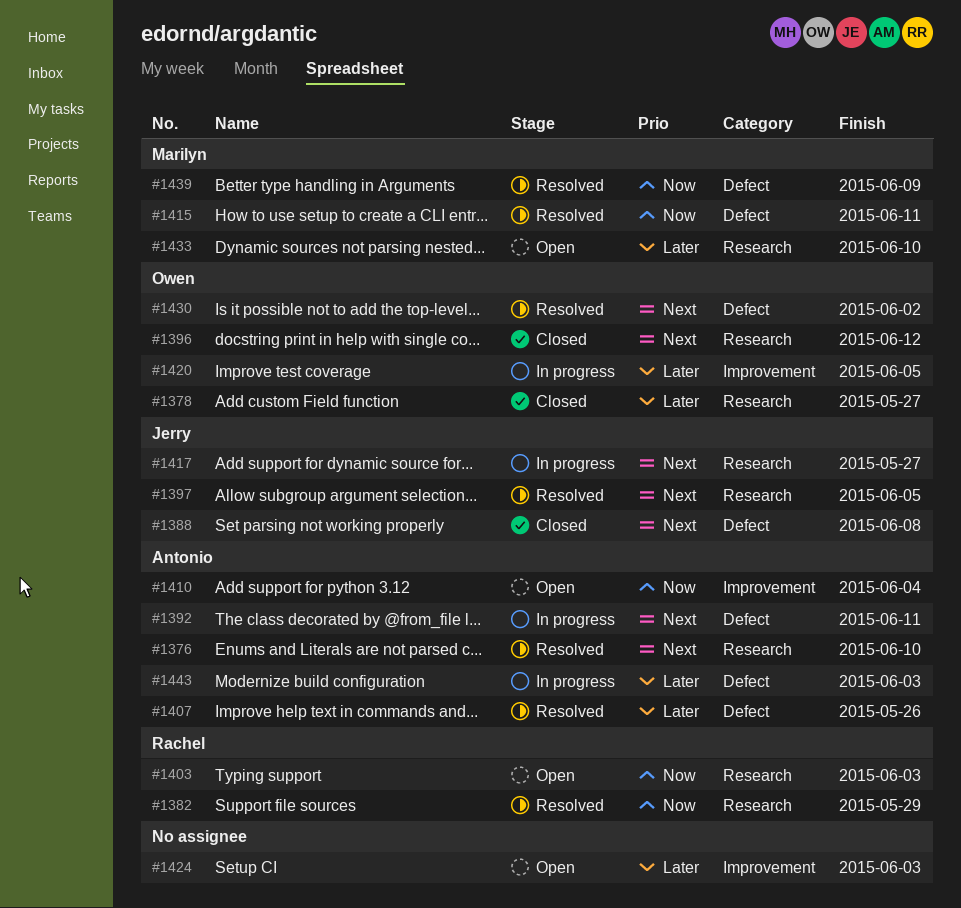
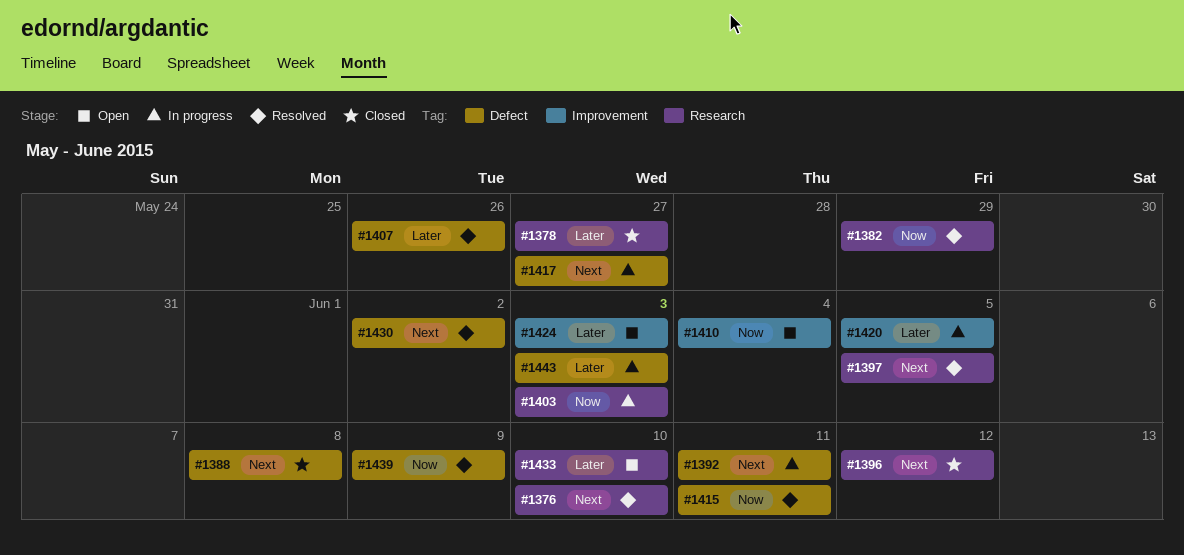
#1403, status: Open -> In progress
#1417, label: Research -> Defect

